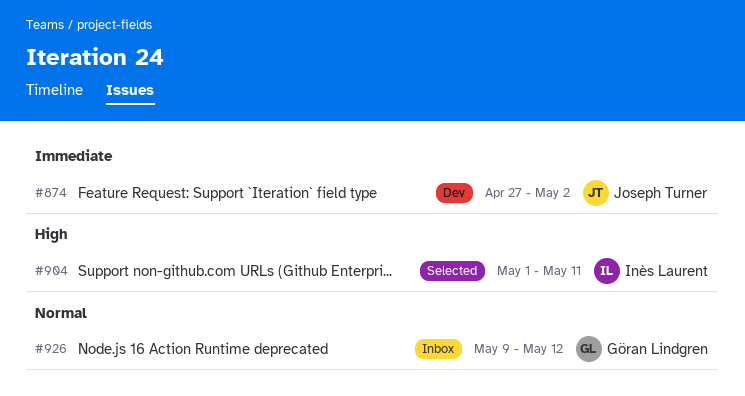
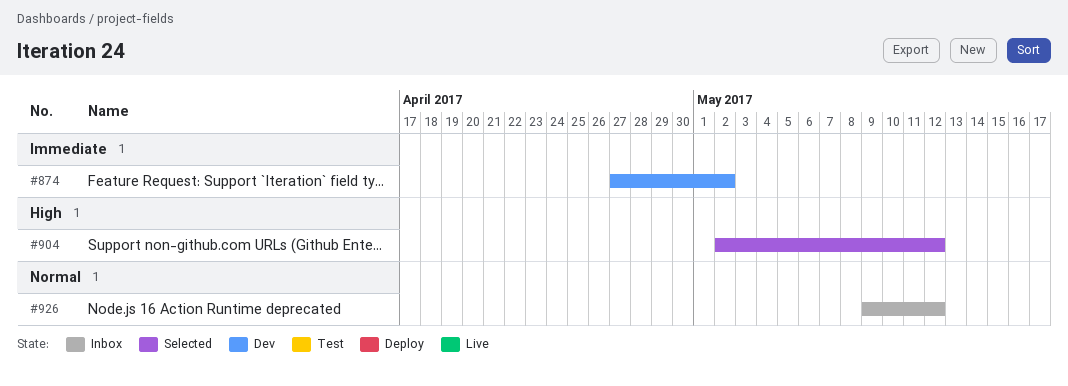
#904, start: May 1 -> May 2
#904, due: May 11 -> May 12

